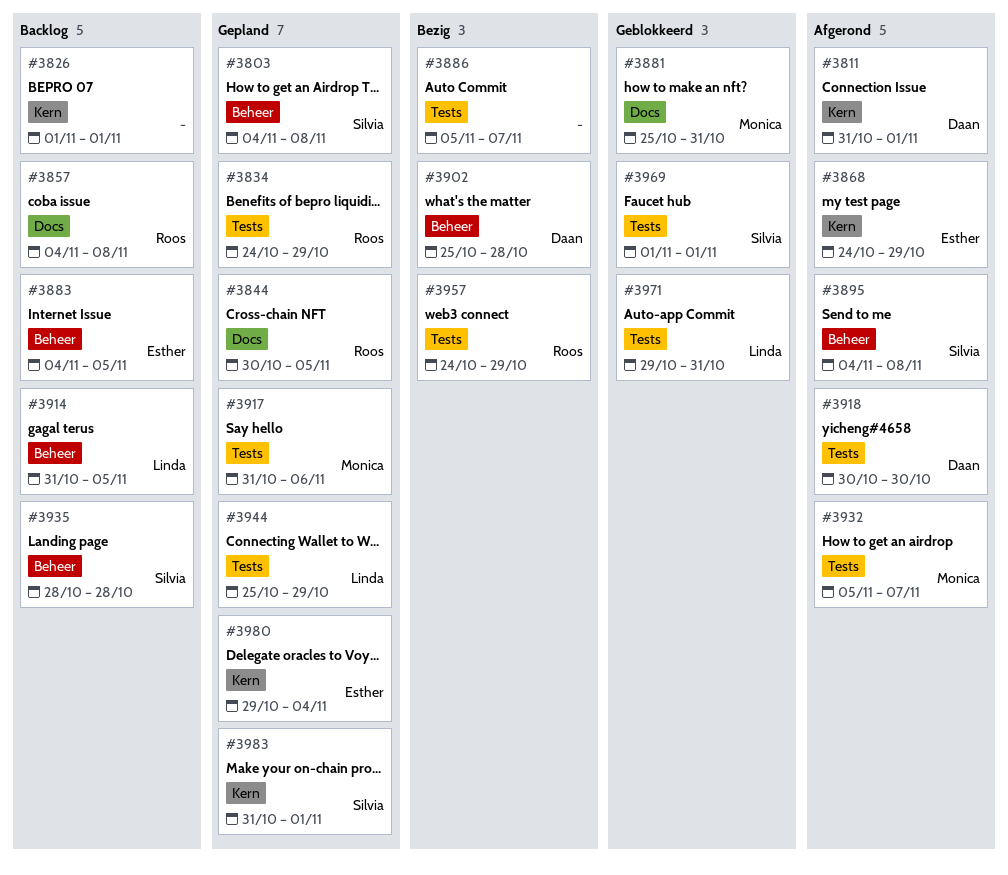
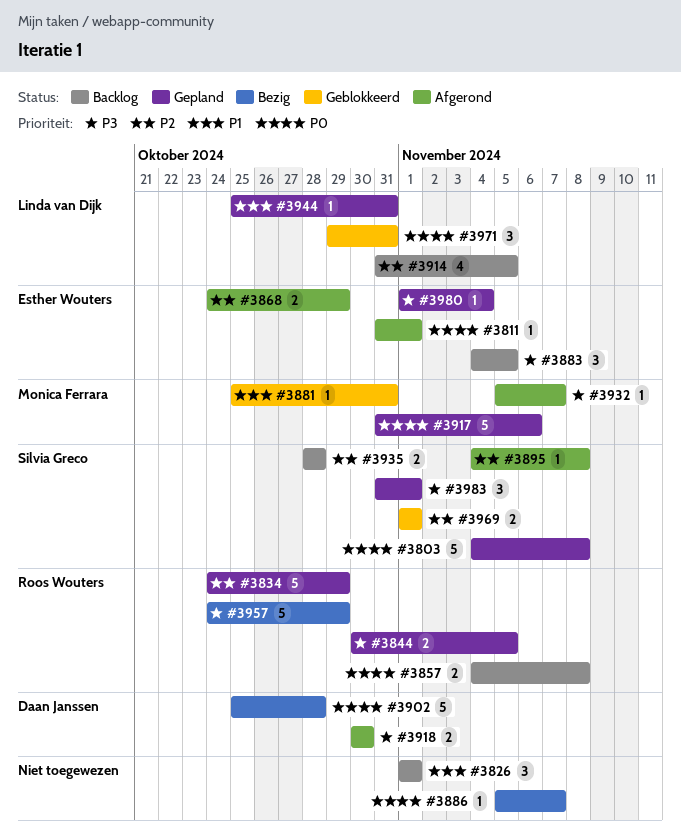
#3811, owner: Daan Janssen -> Esther Wouters
#3944, due: Oct 29 -> Oct 31
#3980, start: Oct 29 -> Nov 1

